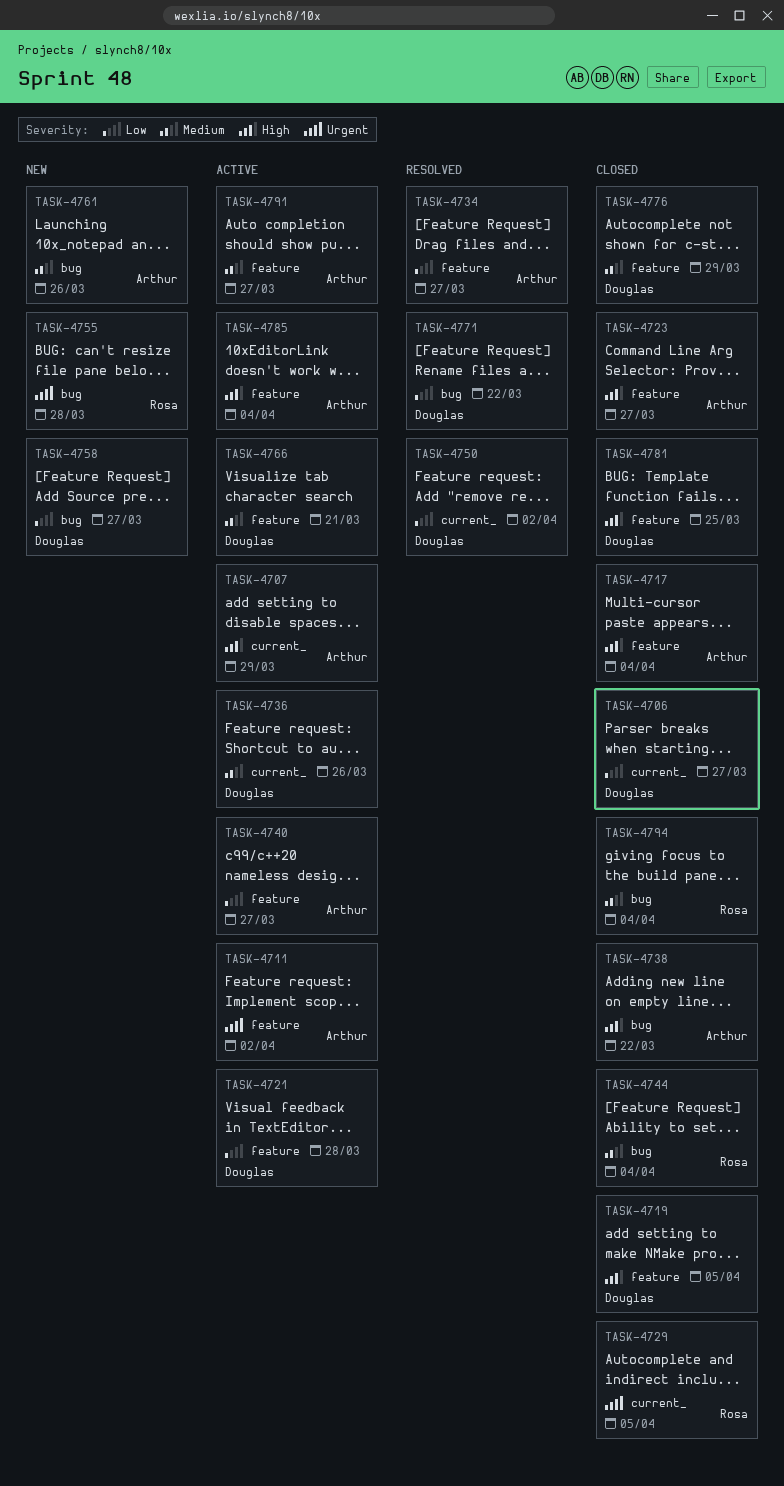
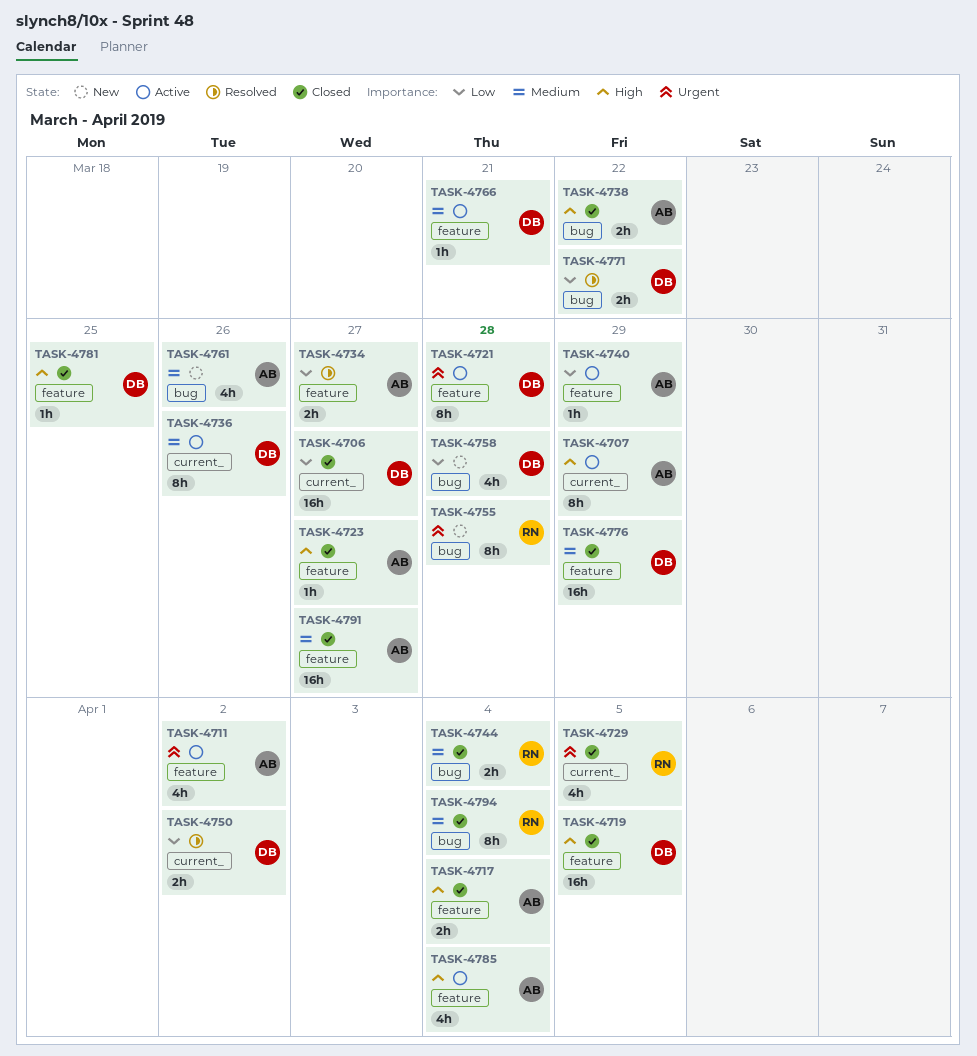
TASK-4721, priority: Low -> Urgent
TASK-4740, due: Mar 27 -> Mar 29
TASK-4758, due: Mar 27 -> Mar 28
TASK-4791, status: Active -> Closed

